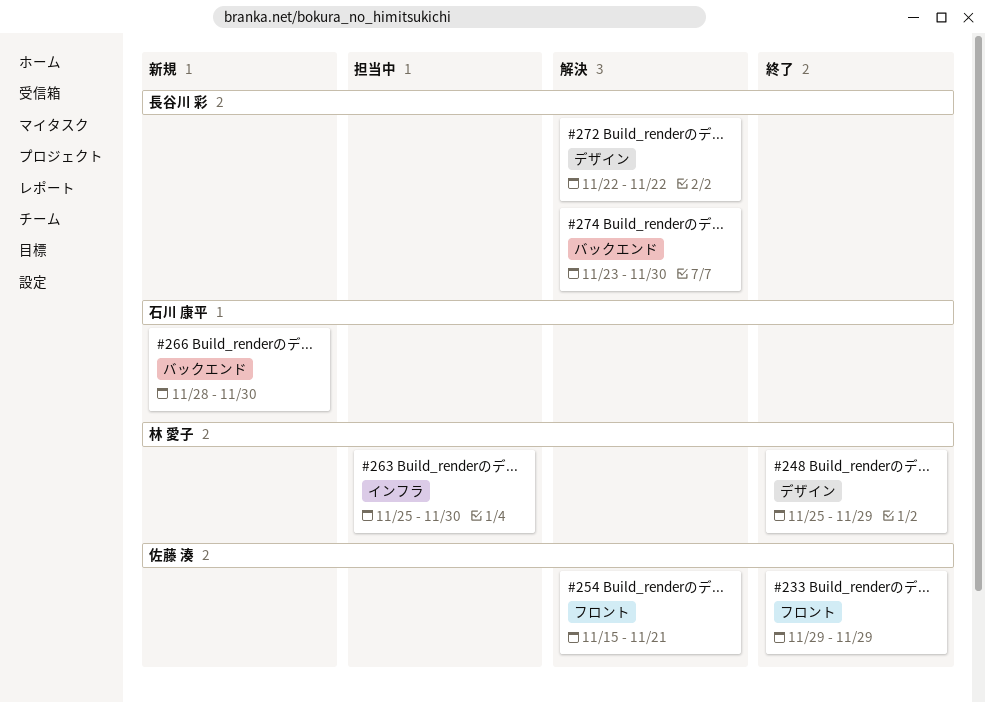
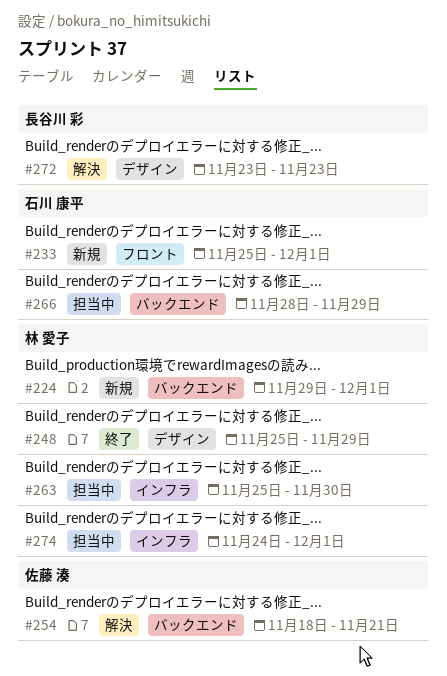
#224: none -> present
#233, status: 終了 -> 新規
#233, owner: 佐藤 湊 -> 石川 康平
#233, start: Nov 29 -> Nov 25
#233, due: Nov 29 -> Dec 1
#254, label: フロント -> バックエンド
#254, start: Nov 15 -> Nov 18
#266, status: 新規 -> 担当中
#266, due: Nov 30 -> Nov 29
#272, start: Nov 22 -> Nov 23
#272, due: Nov 22 -> Nov 23
#274, status: 解決 -> 担当中
#274, owner: 長谷川 彩 -> 林 愛子
#274, label: バックエンド -> インフラ
#274, start: Nov 23 -> Nov 24
#274, due: Nov 30 -> Dec 1

